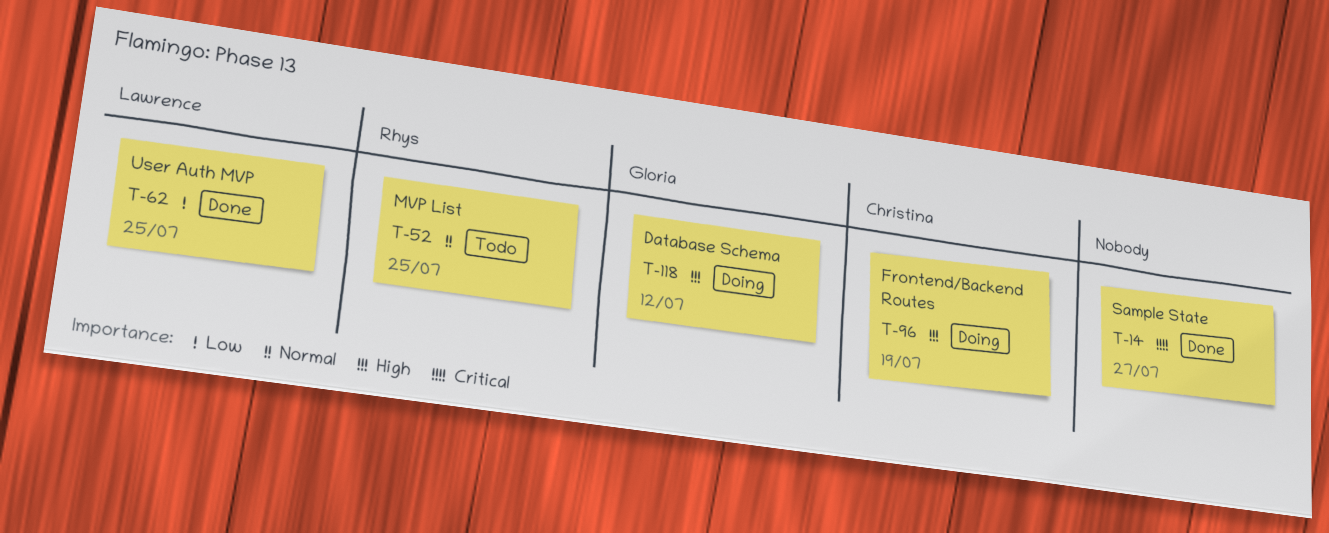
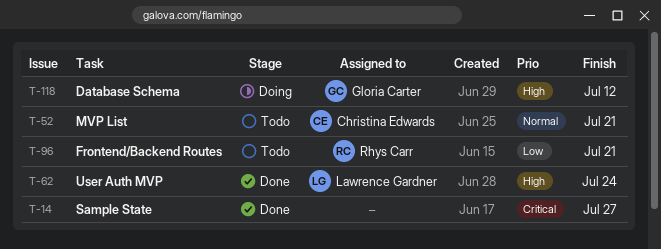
T-52, owner: Rhys Carr -> Christina Edwards
T-52, due: Jul 25 -> Jul 21
T-62, priority: Low -> High
T-62, due: Jul 25 -> Jul 24
T-96, status: Doing -> Todo
T-96, owner: Christina Edwards -> Rhys Carr
T-96, priority: High -> Low
T-96, due: Jul 19 -> Jul 21

